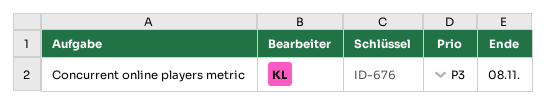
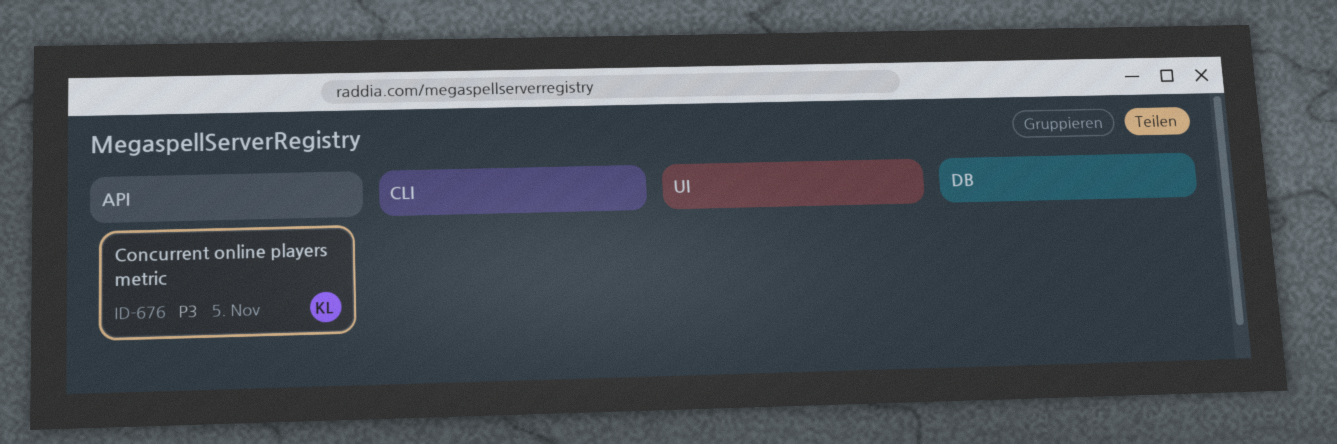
ID-676, due: Nov 8 -> Nov 5

